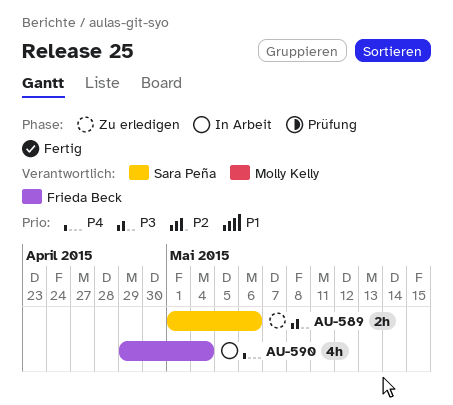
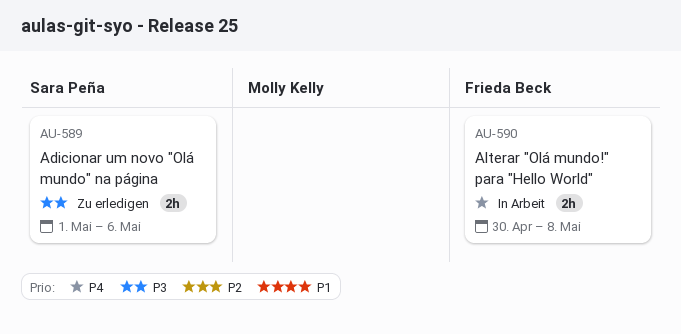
AU-590, estimate: 4h -> 2h
AU-590, start: Apr 29 -> Apr 30
AU-590, due: May 4 -> May 8

